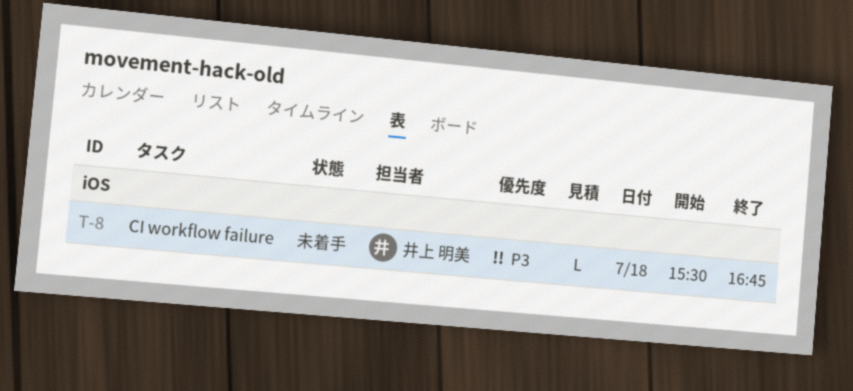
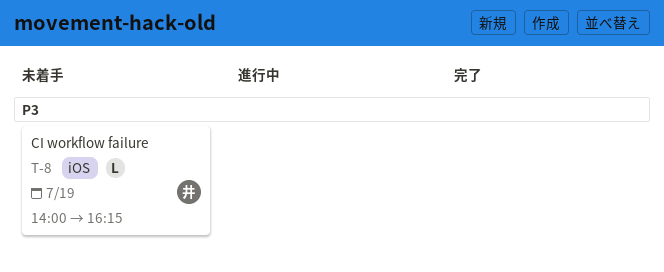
T-8, day: Jul 18 -> Jul 19
T-8, begins: 15:30 -> 14:00
T-8, ends: 16:45 -> 16:15

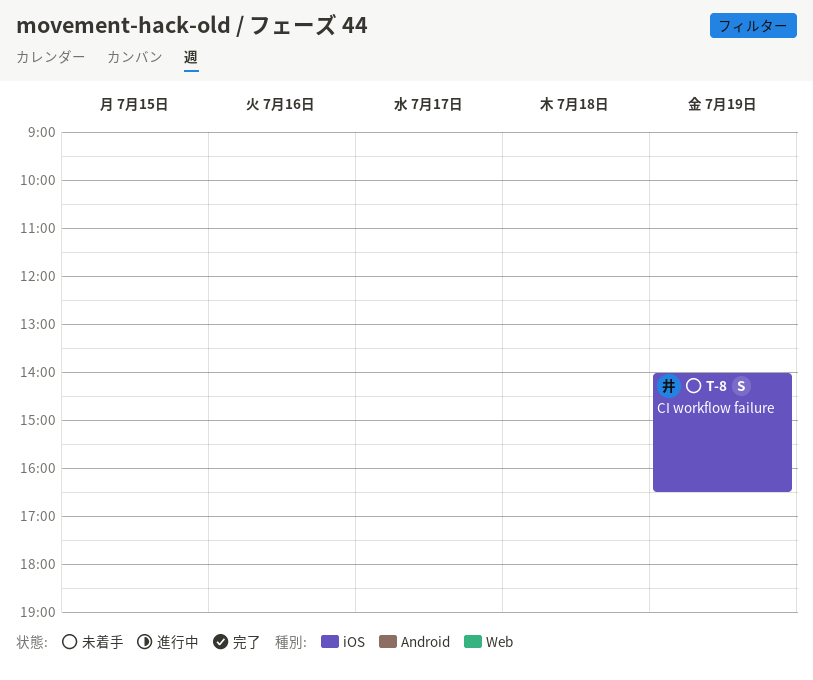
T-8, estimate: L -> S
T-8, ends: 16:15 -> 16:30

